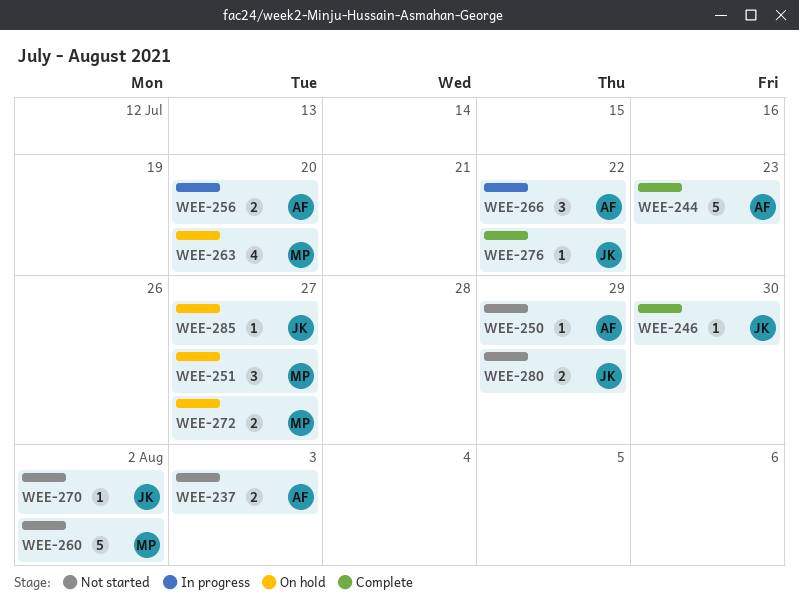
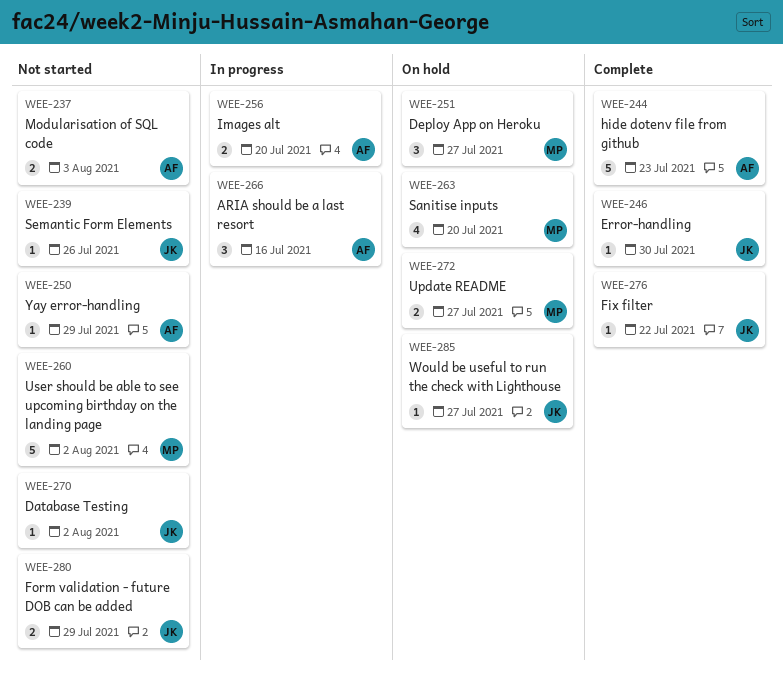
WEE-239: none -> present
WEE-266, due: Jul 22 -> Jul 16

